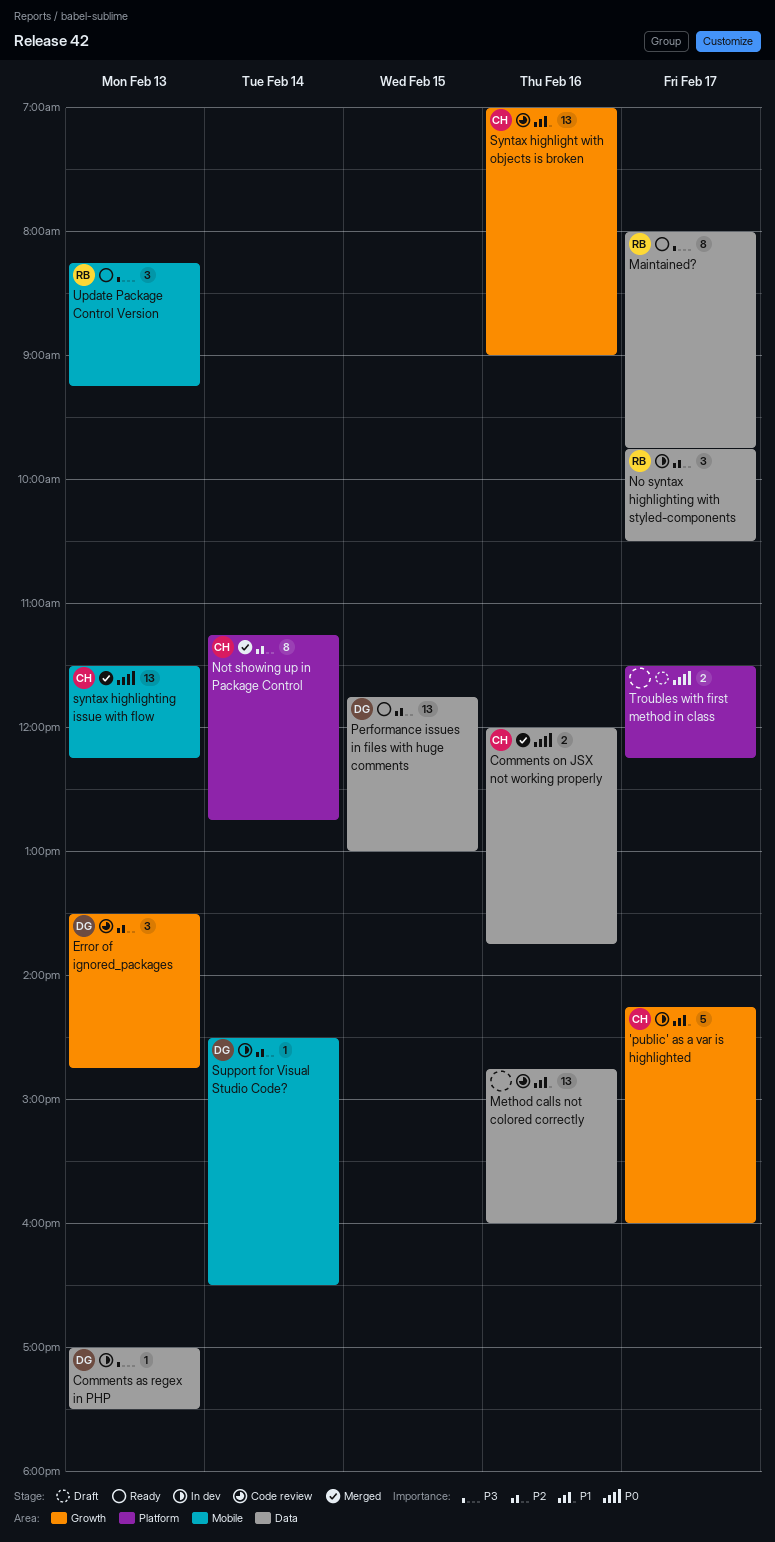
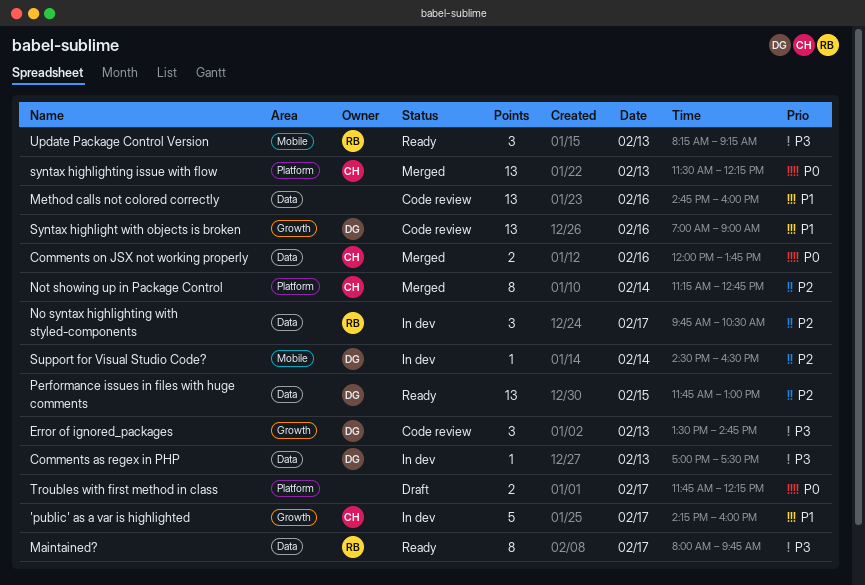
Error of ignored_packages, priority: P2 -> P3
Syntax highlight with objects is broken, owner: CH -> DG
syntax highlighting issue with flow, label: Mobile -> Platform
Troubles with first method in class, begins: 11:30 -> 11:45

